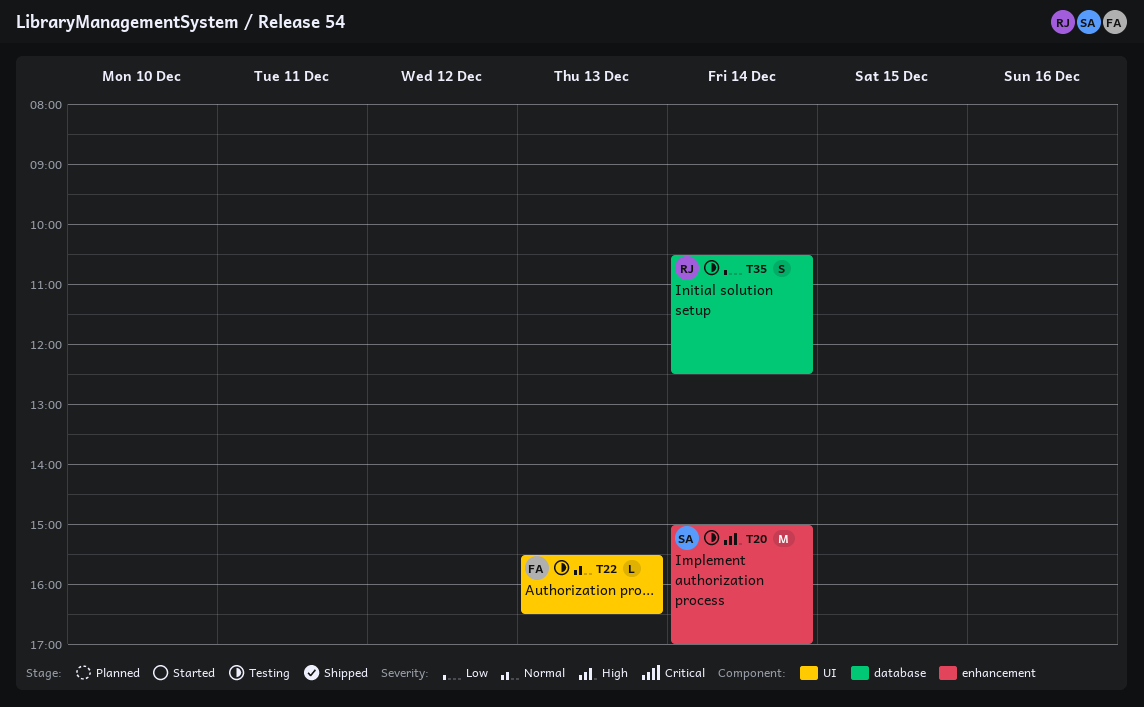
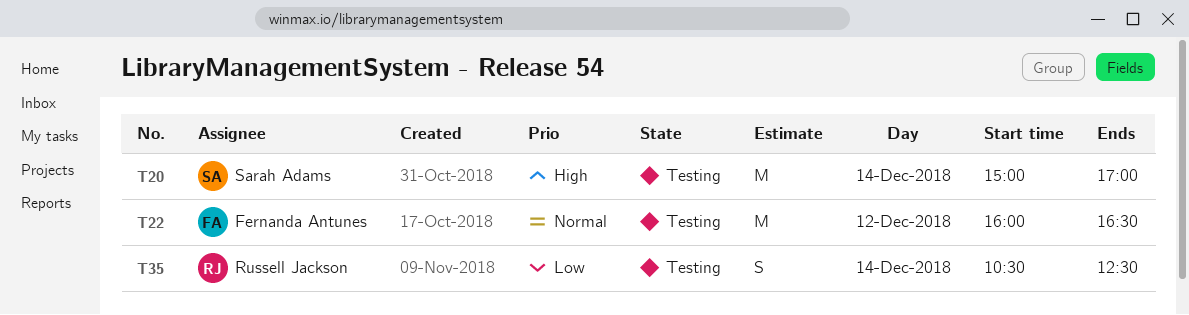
T22, estimate: L -> M
T22, day: Dec 13 -> Dec 12
T22, begins: 15:30 -> 16:00

